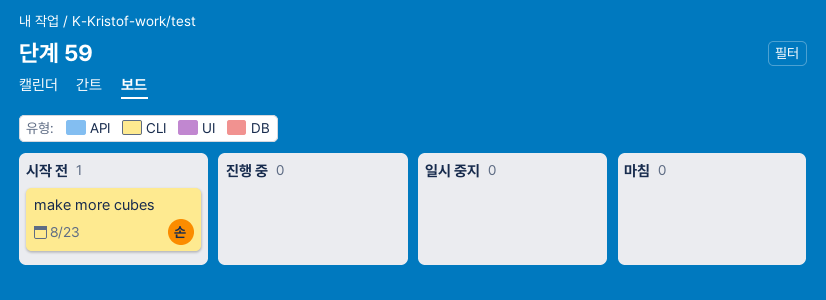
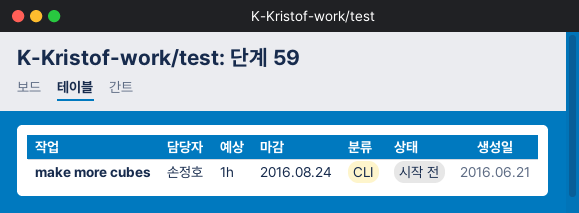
make more cubes, due: Aug 23 -> Aug 24

